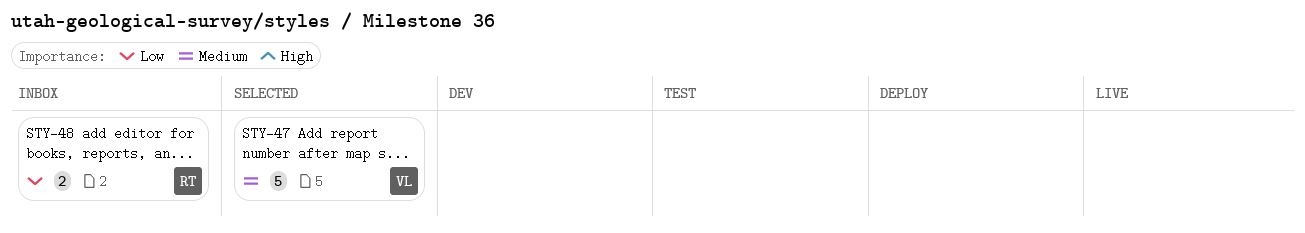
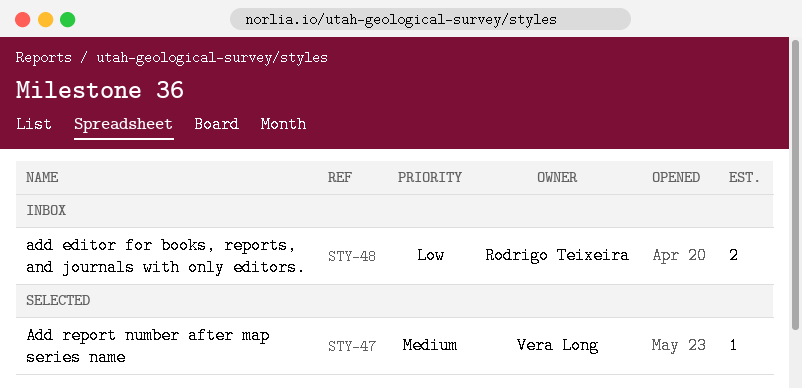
STY-47, estimate: 5 -> 1

